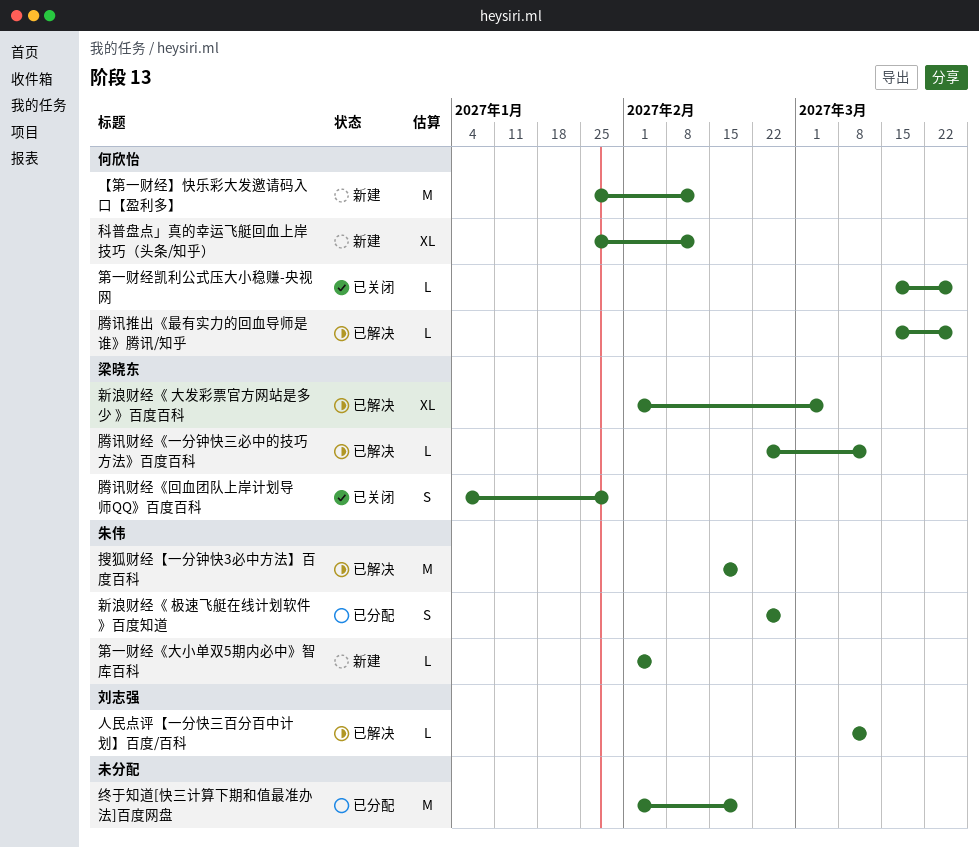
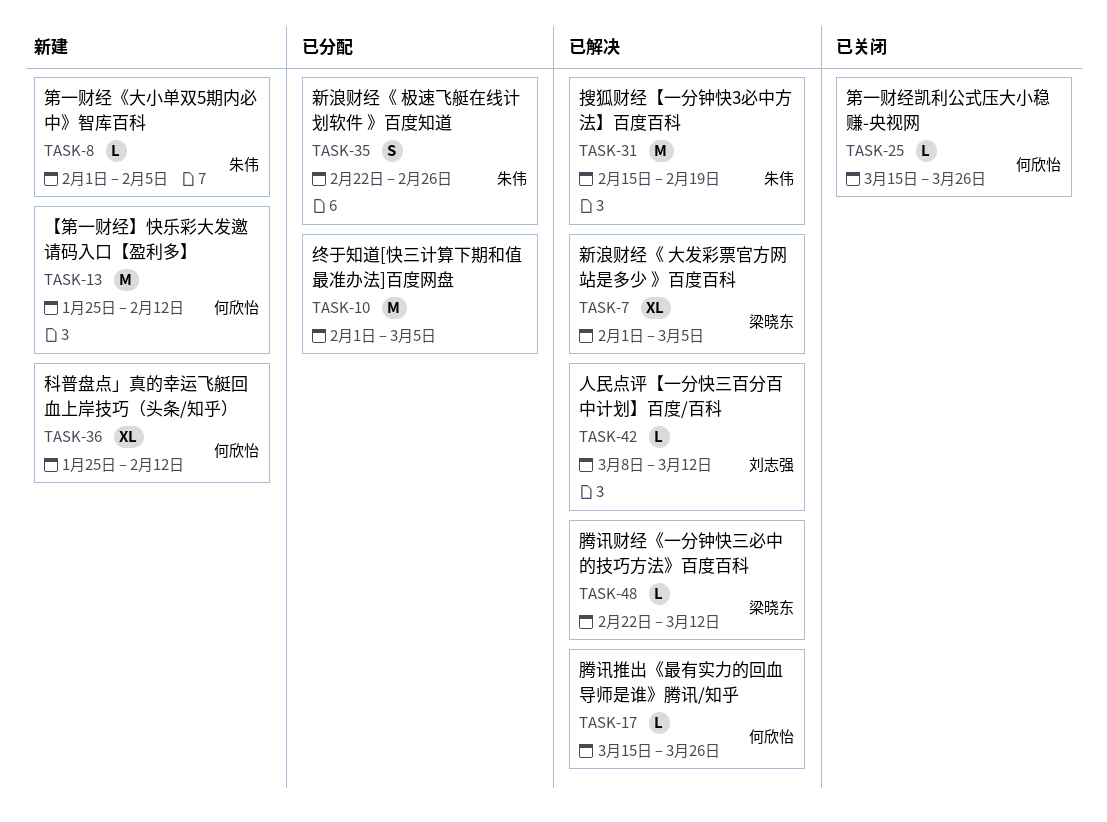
终于知道[快三计算下期和值最准办法]百度网盘, due: Feb 19 -> Mar 5
腾讯财经《回血团队上岸计划导师QQ》百度百科: present -> none

